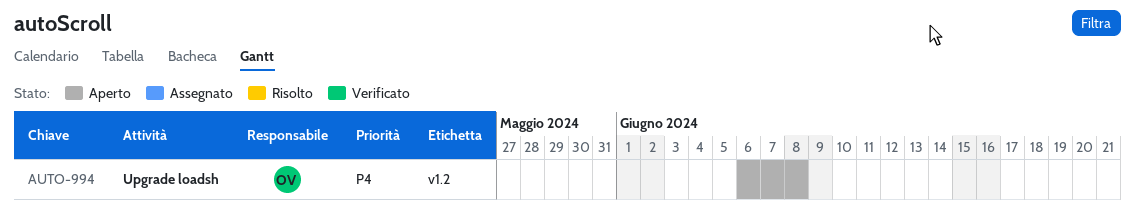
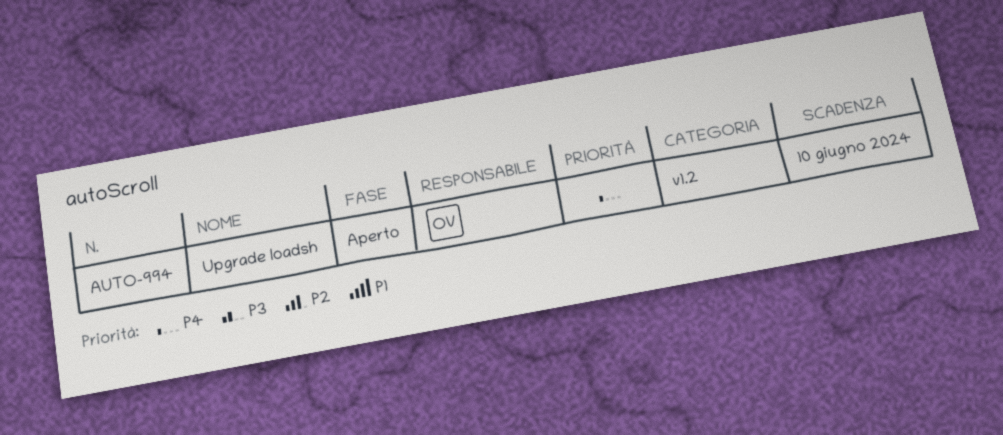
AUTO-994, due: Jun 8 -> Jun 10

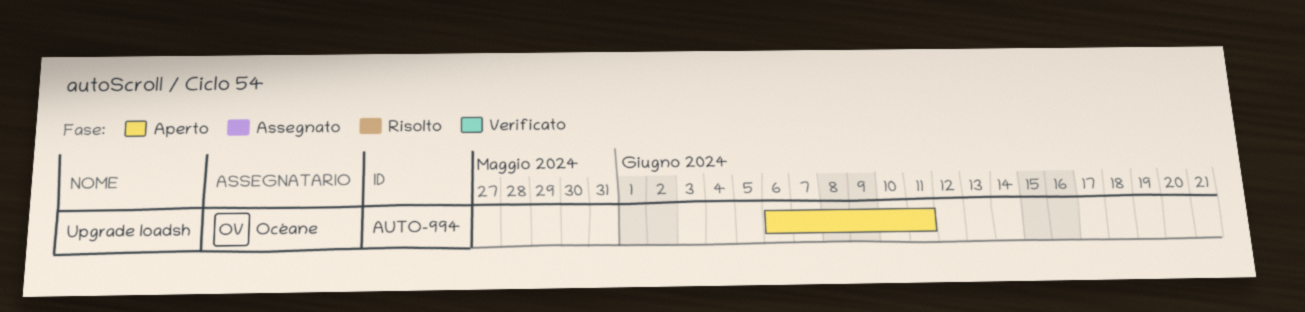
AUTO-994, due: Jun 10 -> Jun 11

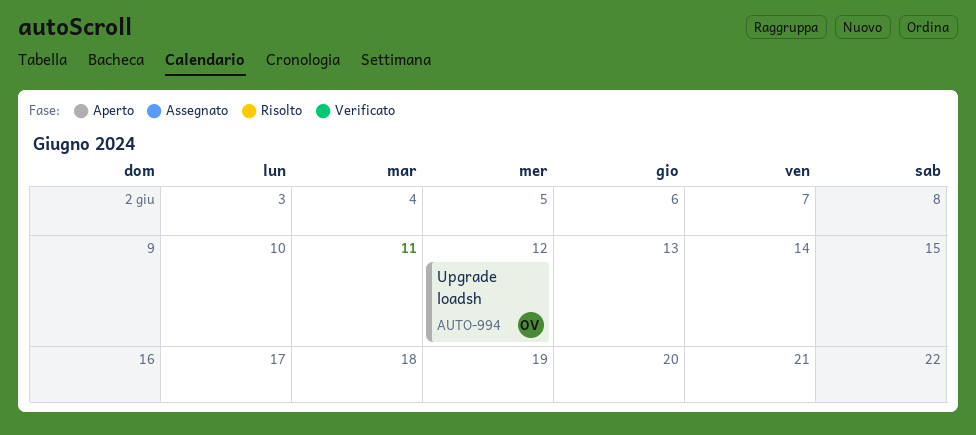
AUTO-994, due: Jun 11 -> Jun 12

